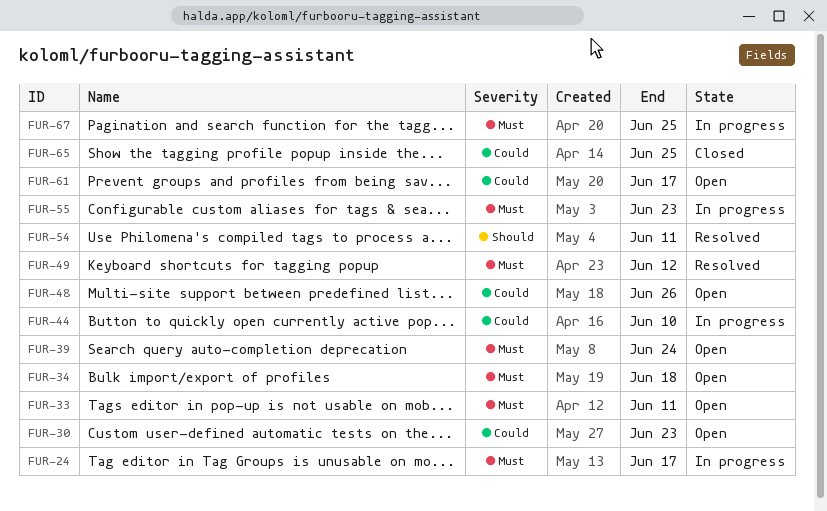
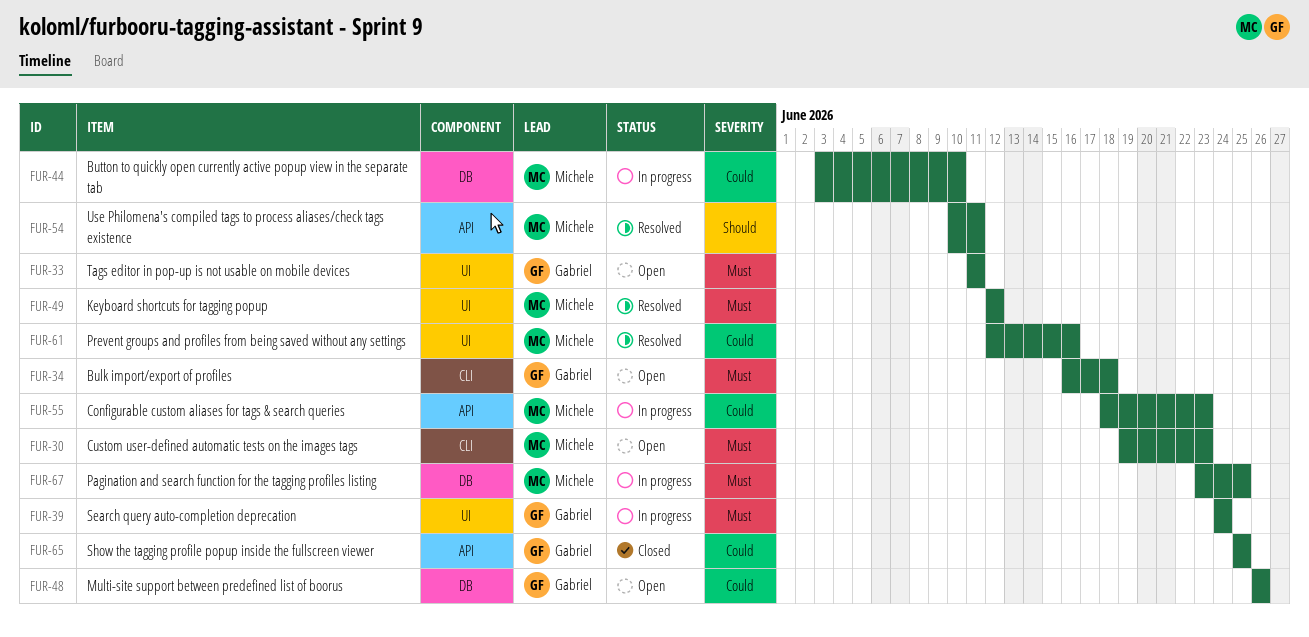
FUR-24: present -> none
FUR-30, priority: Could -> Must
FUR-39, status: Open -> In progress
FUR-55, priority: Must -> Could
FUR-61, status: Open -> Resolved
FUR-61, due: Jun 17 -> Jun 16

